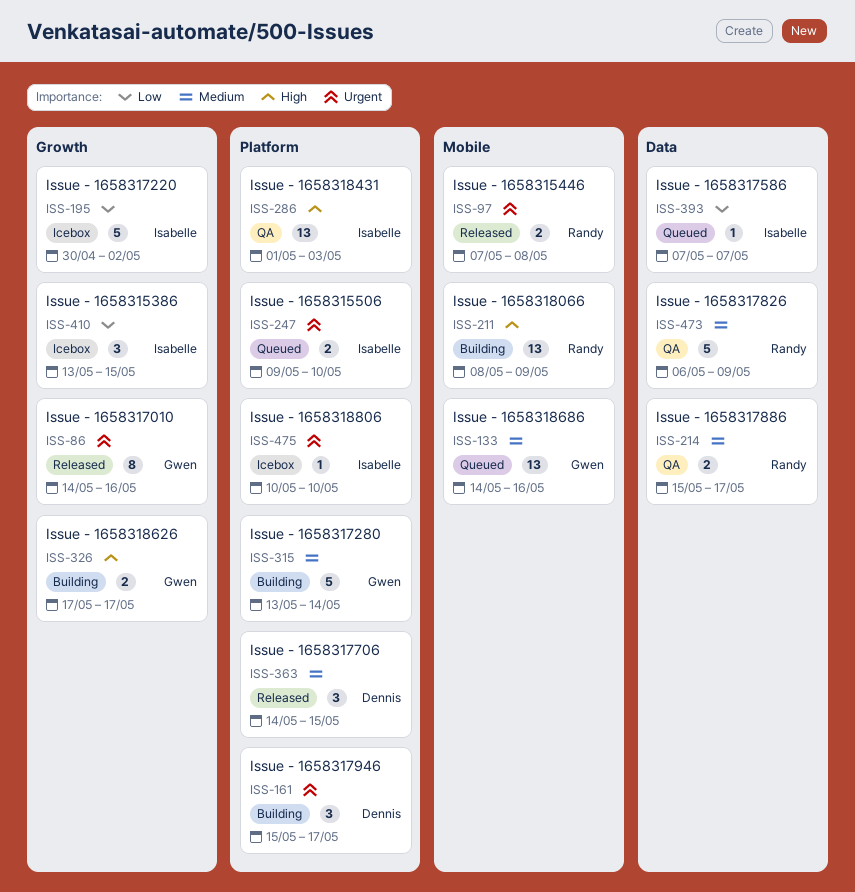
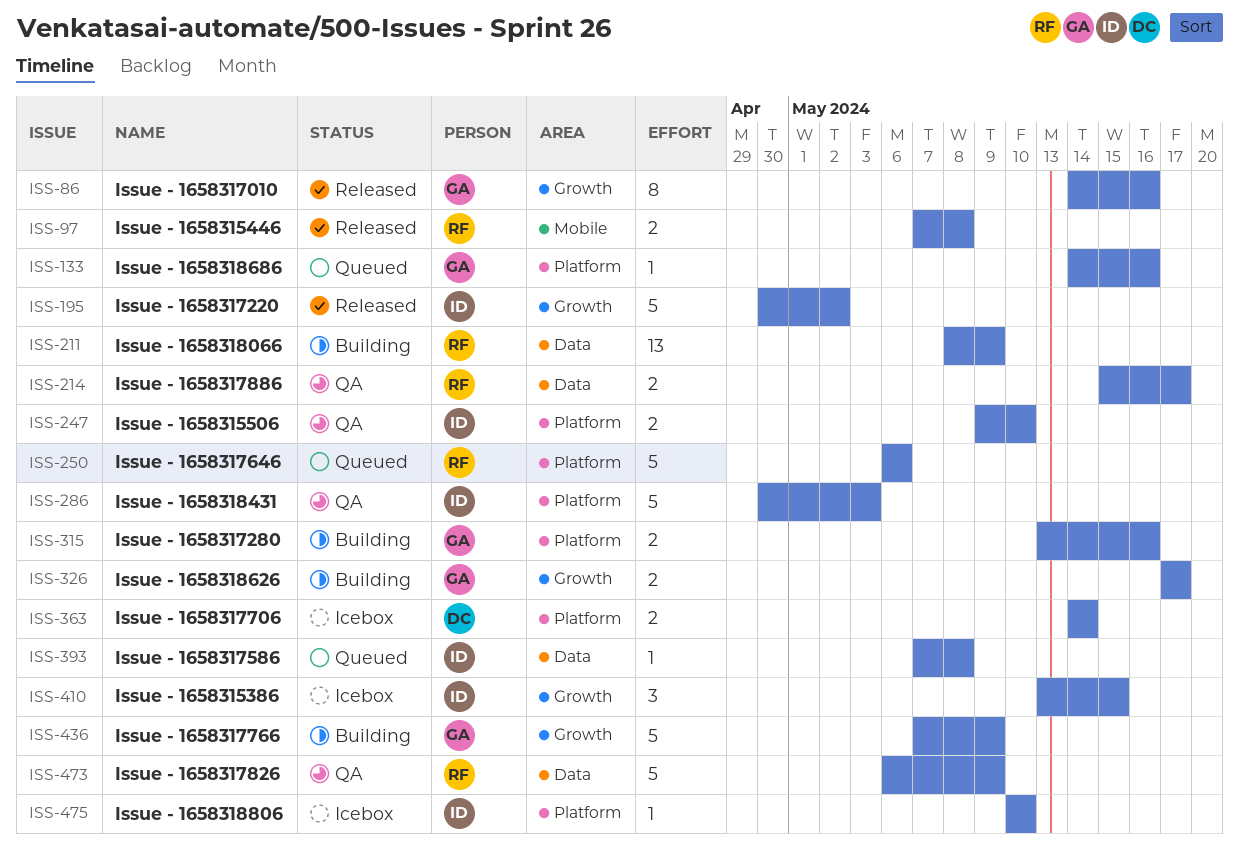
ISS-133, label: Mobile -> Platform
ISS-133, estimate: 13 -> 1
ISS-161: present -> none
ISS-195, status: Icebox -> Released
ISS-211, label: Mobile -> Data
ISS-247, status: Queued -> QA
ISS-250: none -> present
ISS-286, estimate: 13 -> 5
ISS-286, start: May 1 -> Apr 30
ISS-315, estimate: 5 -> 2
ISS-315, due: May 14 -> May 16
ISS-363, status: Released -> Icebox
ISS-363, estimate: 3 -> 2
ISS-363, due: May 15 -> May 14
ISS-393, due: May 7 -> May 8
ISS-436: none -> present

